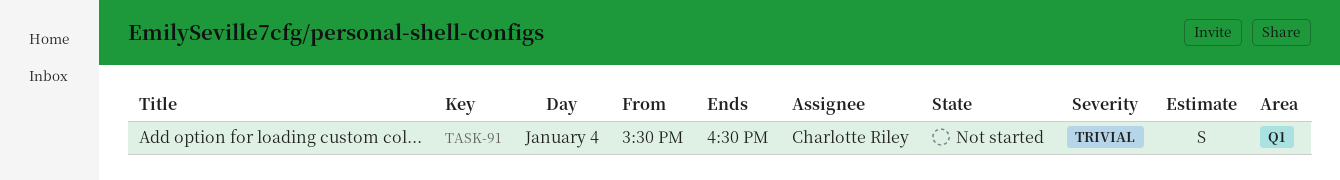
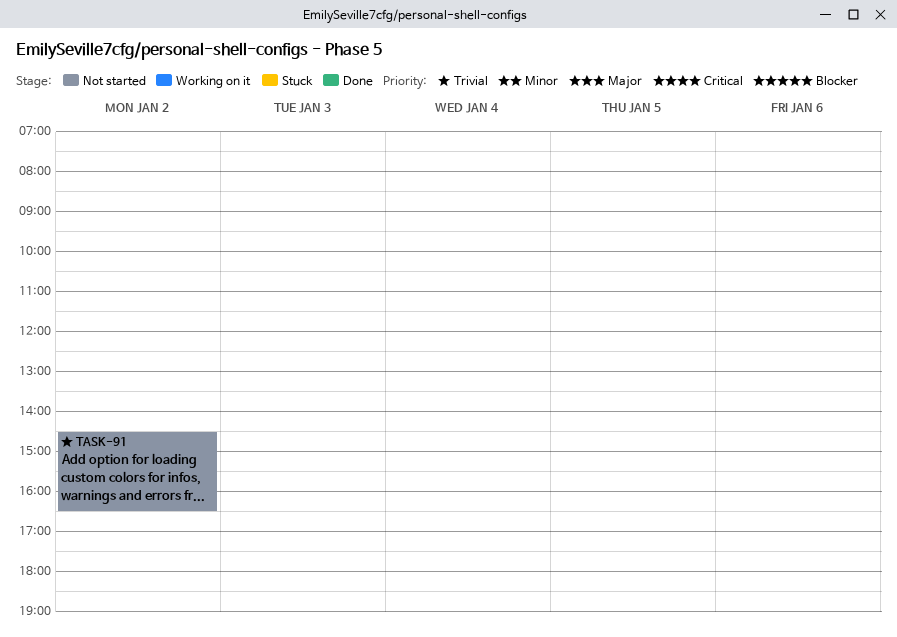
TASK-91, day: Jan 4 -> Jan 2
TASK-91, begins: 15:30 -> 14:30

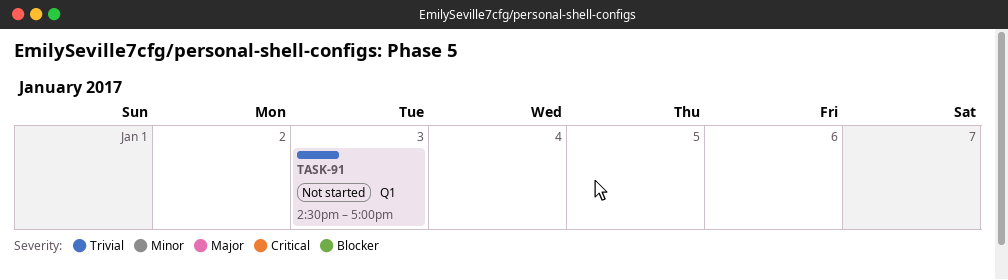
TASK-91, day: Jan 2 -> Jan 3
TASK-91, ends: 16:30 -> 17:00

